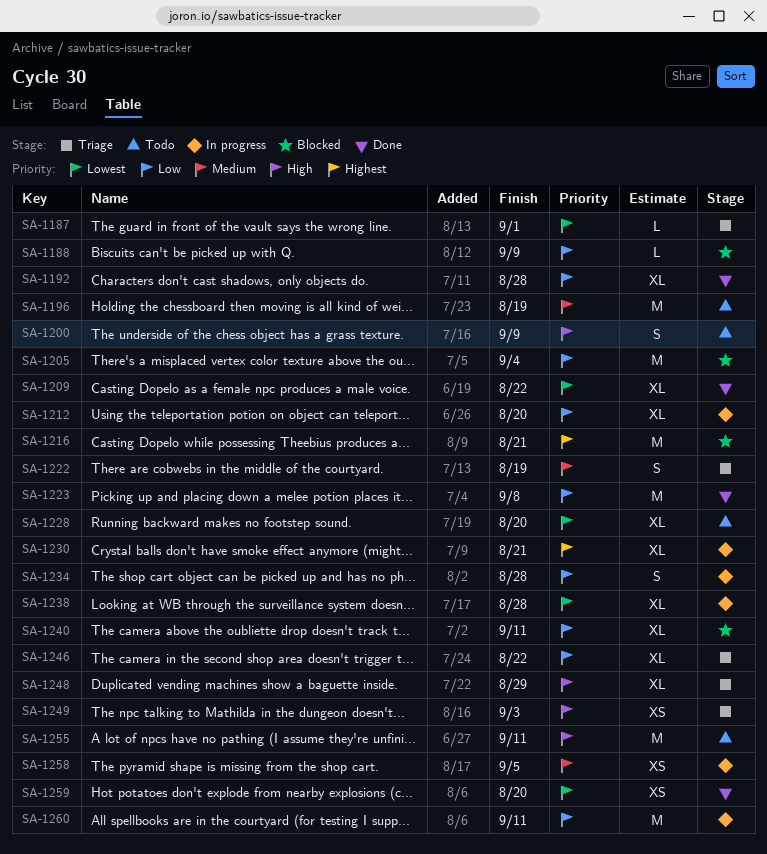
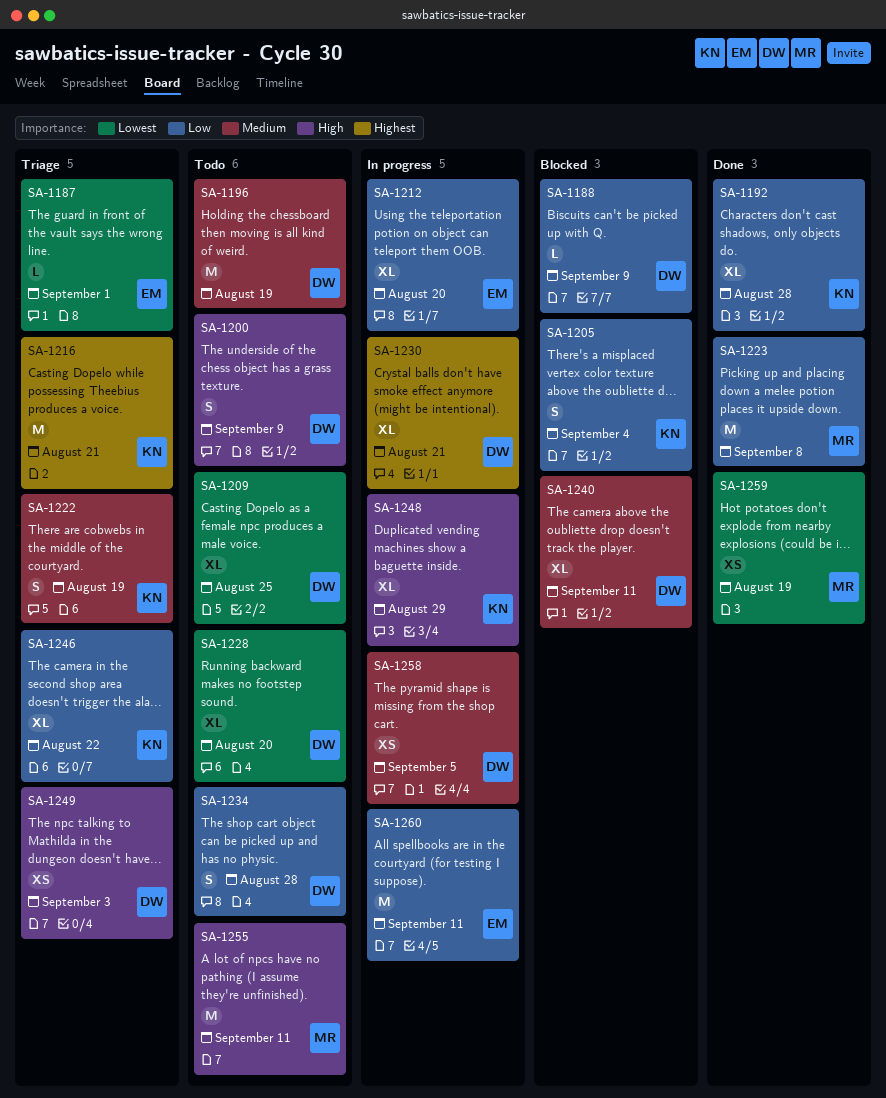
SA-1205, estimate: M -> S
SA-1209, status: Done -> Todo
SA-1209, due: Aug 22 -> Aug 25
SA-1216, status: Blocked -> Triage
SA-1234, status: In progress -> Todo
SA-1238: present -> none
SA-1240, priority: Low -> Medium
SA-1248, status: Triage -> In progress
SA-1259, due: Aug 20 -> Aug 19

